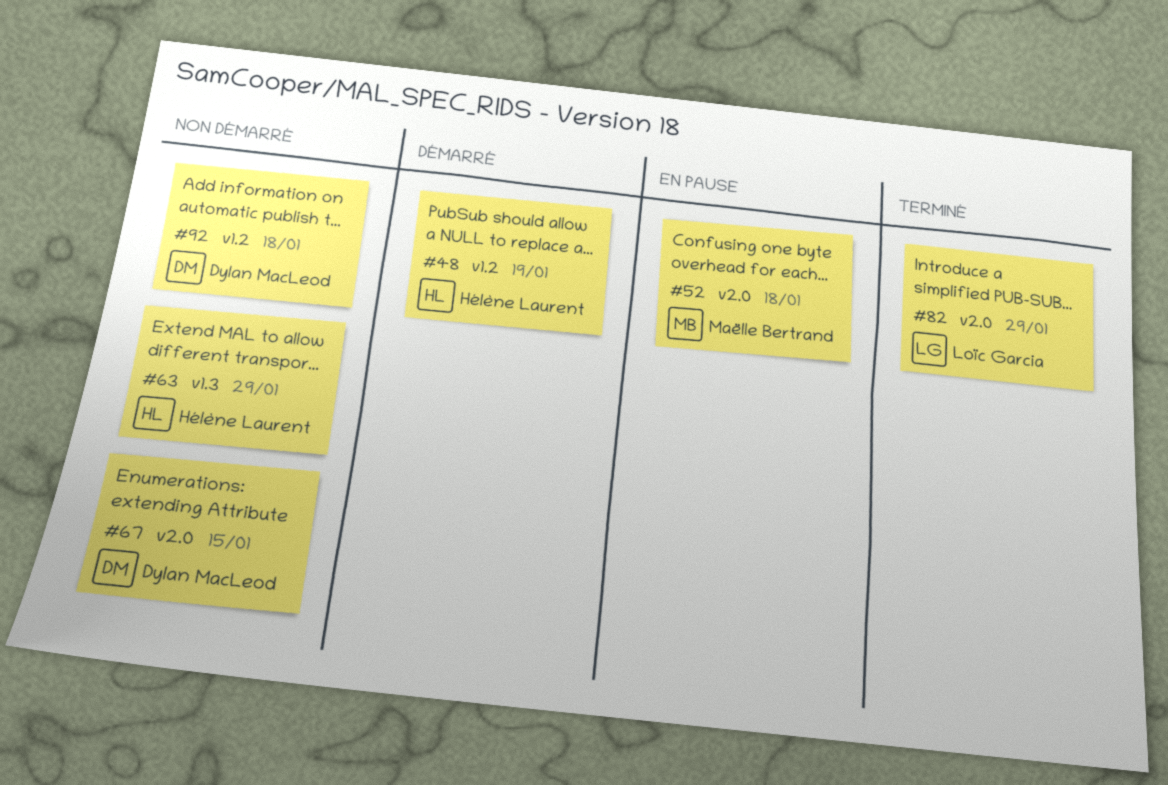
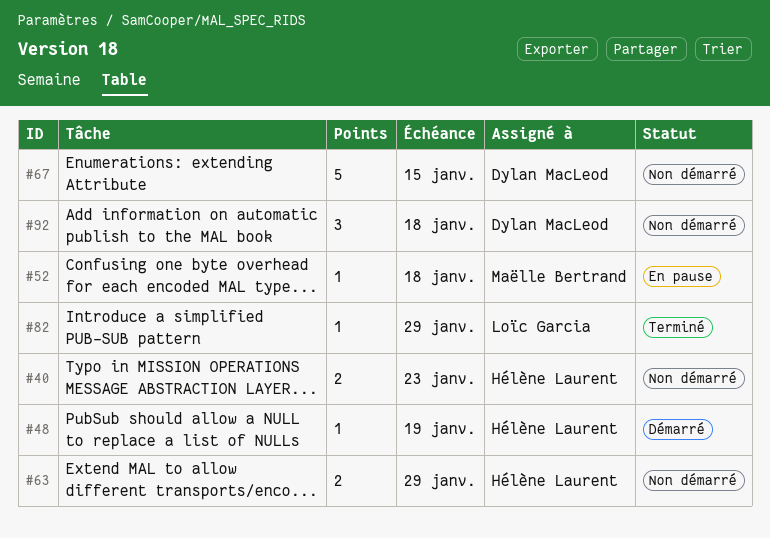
#40: none -> present

